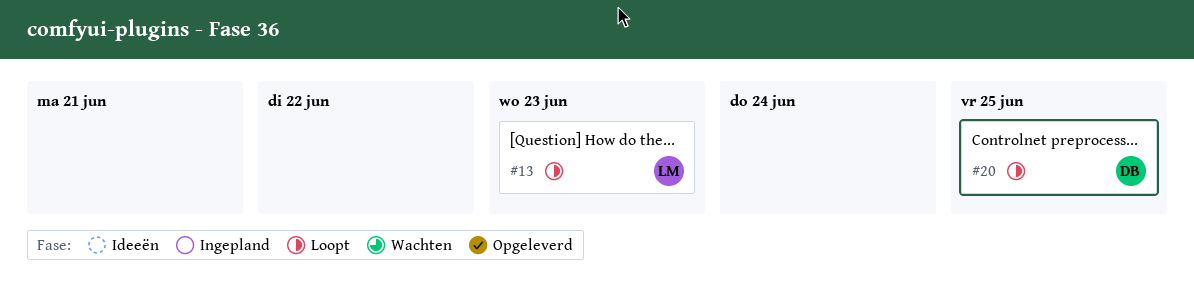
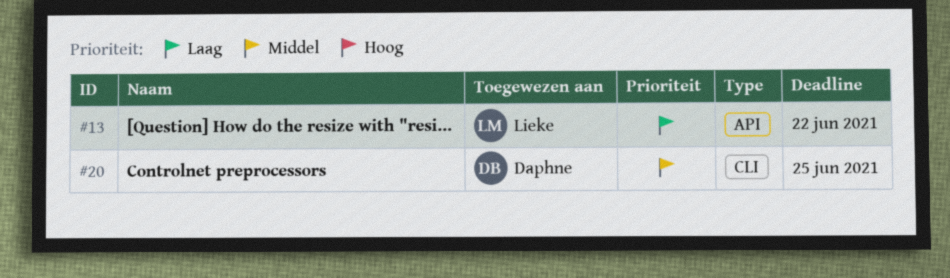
#13, due: Jun 23 -> Jun 22

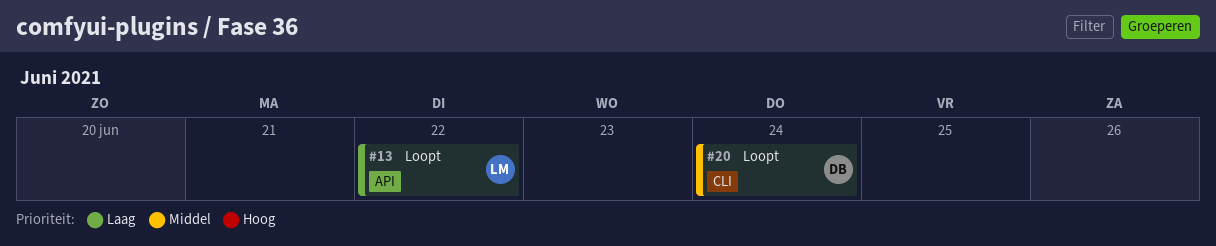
#20, due: Jun 25 -> Jun 24

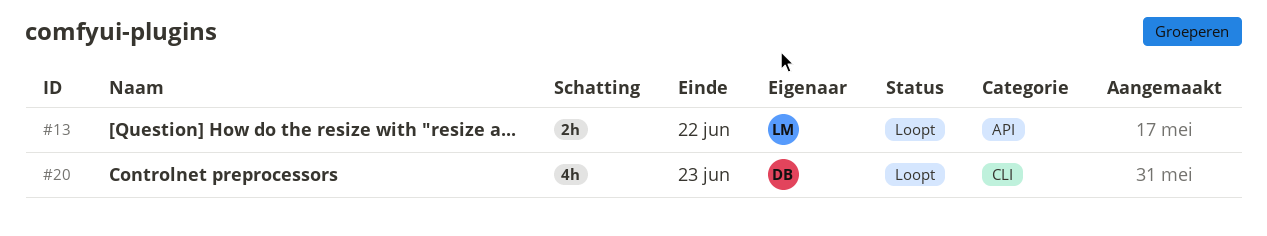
#20, due: Jun 24 -> Jun 23

